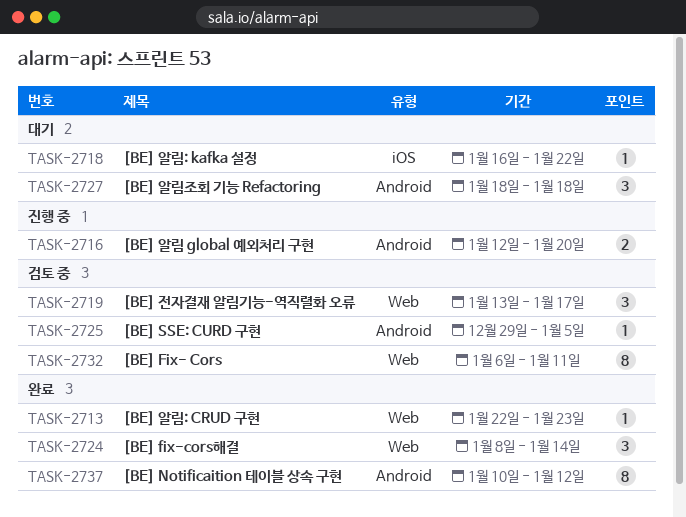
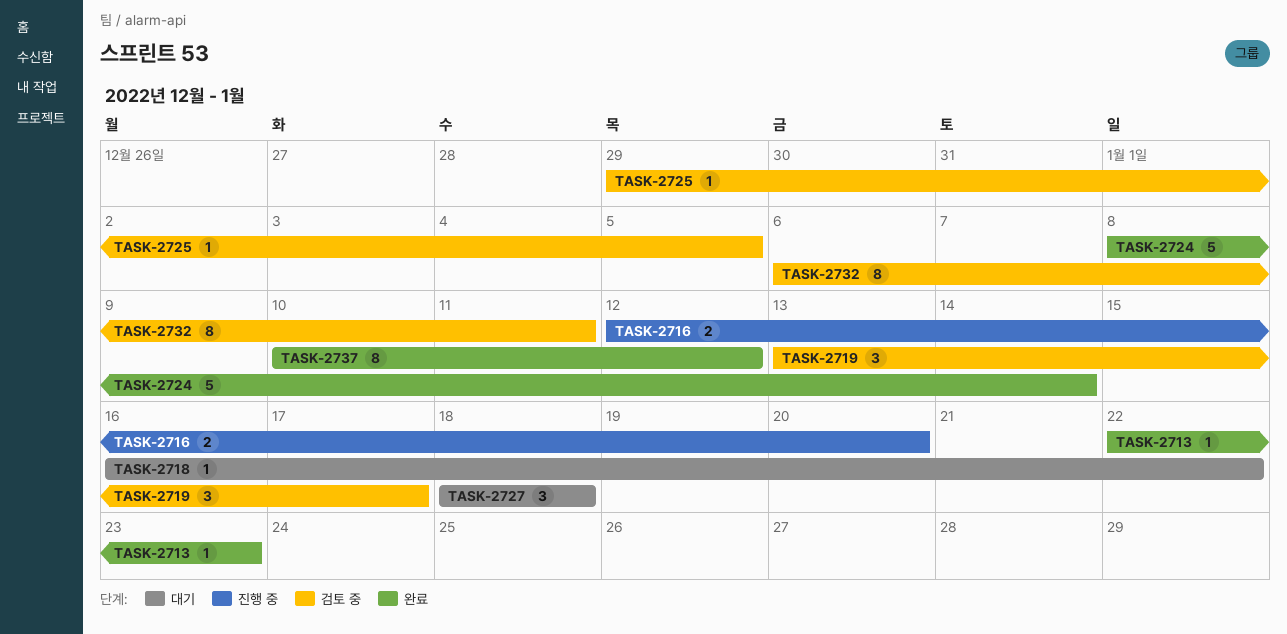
TASK-2724, estimate: 3 -> 5

